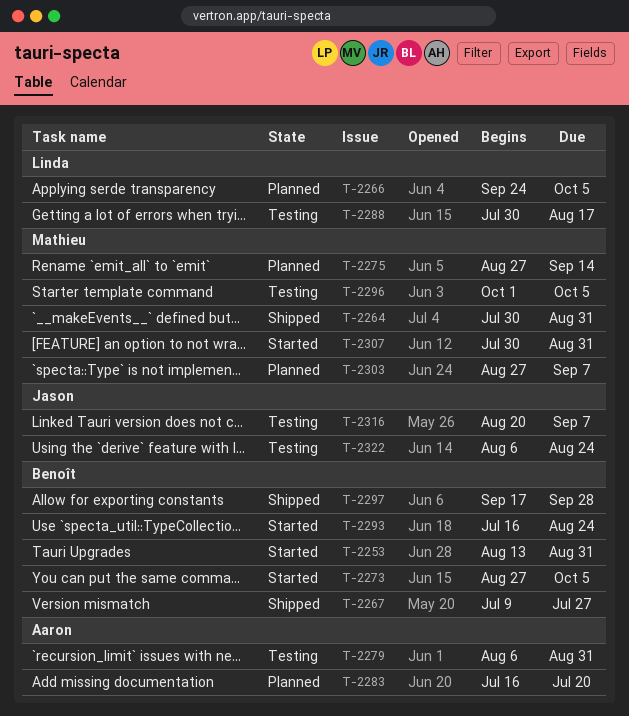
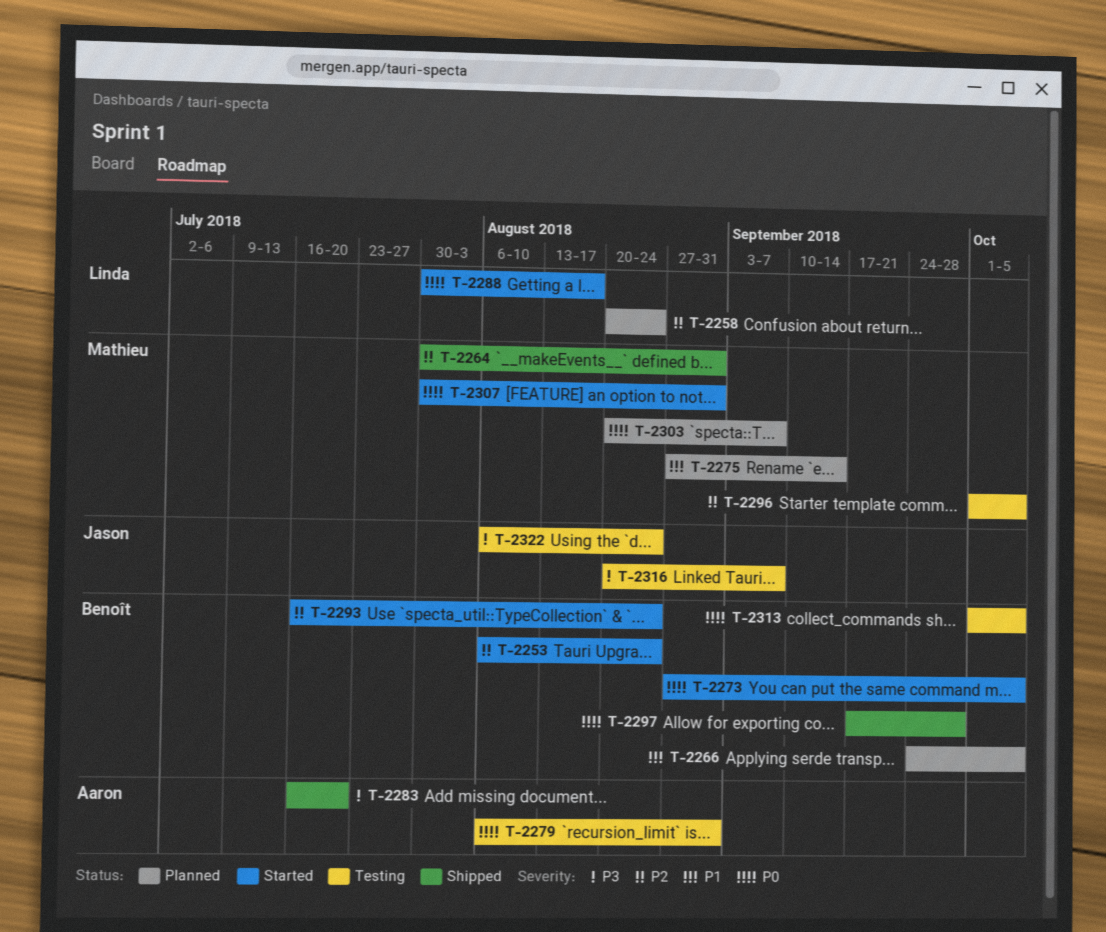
T-2253, start: Aug 13 -> Aug 6
T-2253, due: Aug 31 -> Aug 24
T-2258: none -> present
T-2266, owner: Linda -> Benoît
T-2267: present -> none
T-2283, status: Planned -> Shipped
T-2288, status: Testing -> Started
T-2303, start: Aug 27 -> Aug 20
T-2313: none -> present

